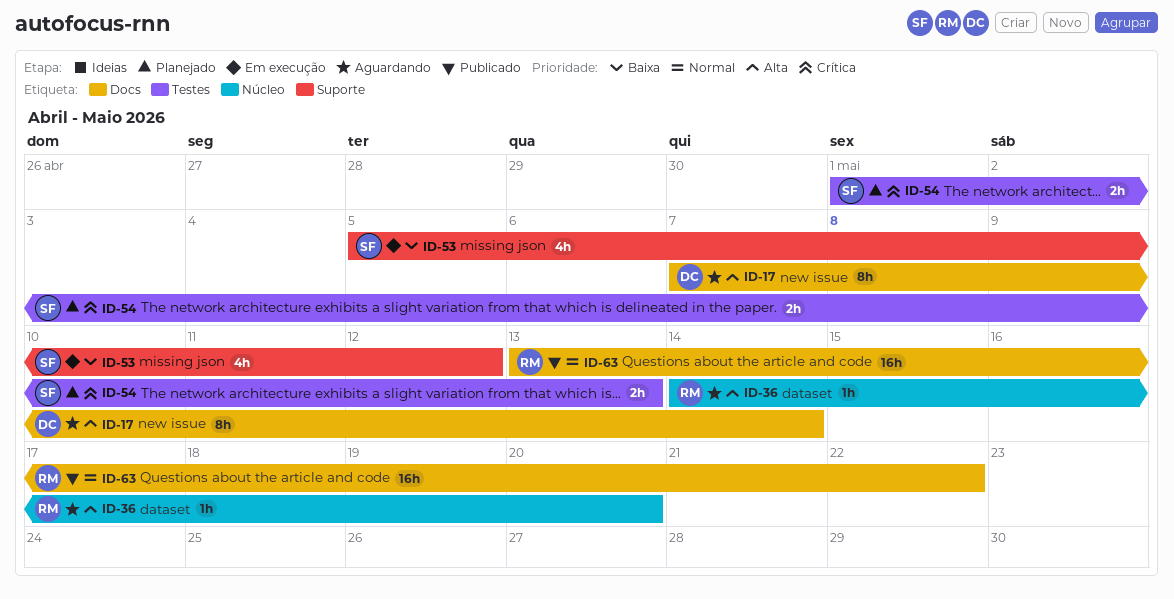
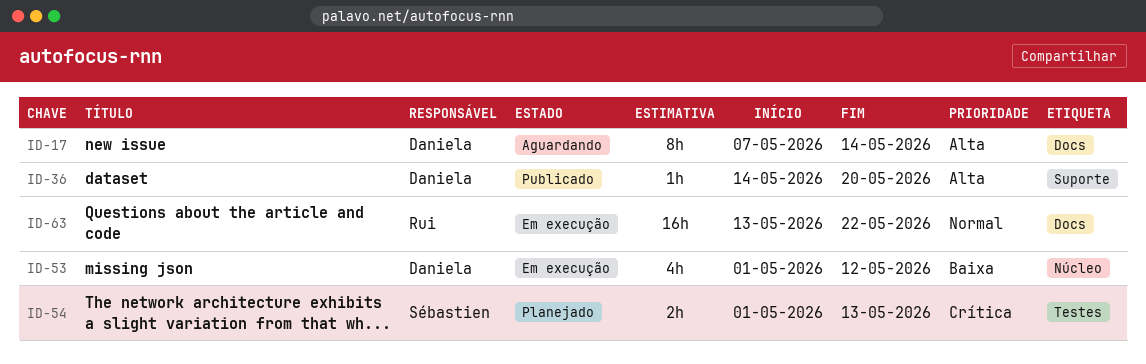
ID-36, status: Aguardando -> Publicado
ID-36, owner: Rui -> Daniela
ID-36, label: Núcleo -> Suporte
ID-53, owner: Sébastien -> Daniela
ID-53, label: Suporte -> Núcleo
ID-53, start: May 5 -> May 1
ID-63, status: Publicado -> Em execução

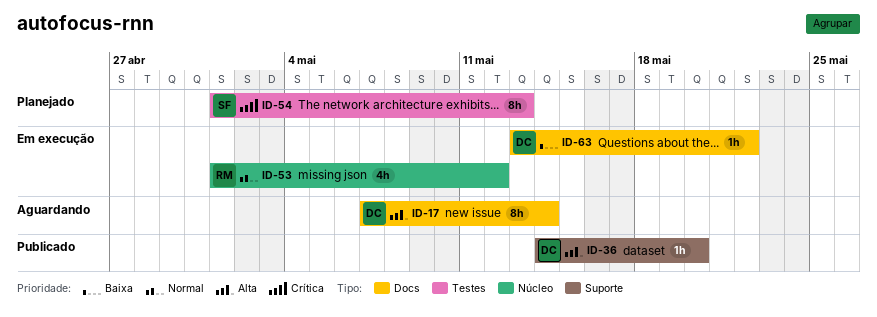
ID-53, owner: Daniela -> Rui
ID-53, priority: Baixa -> Normal
ID-54, estimate: 2h -> 8h
ID-63, owner: Rui -> Daniela
ID-63, priority: Normal -> Baixa
ID-63, estimate: 16h -> 1h

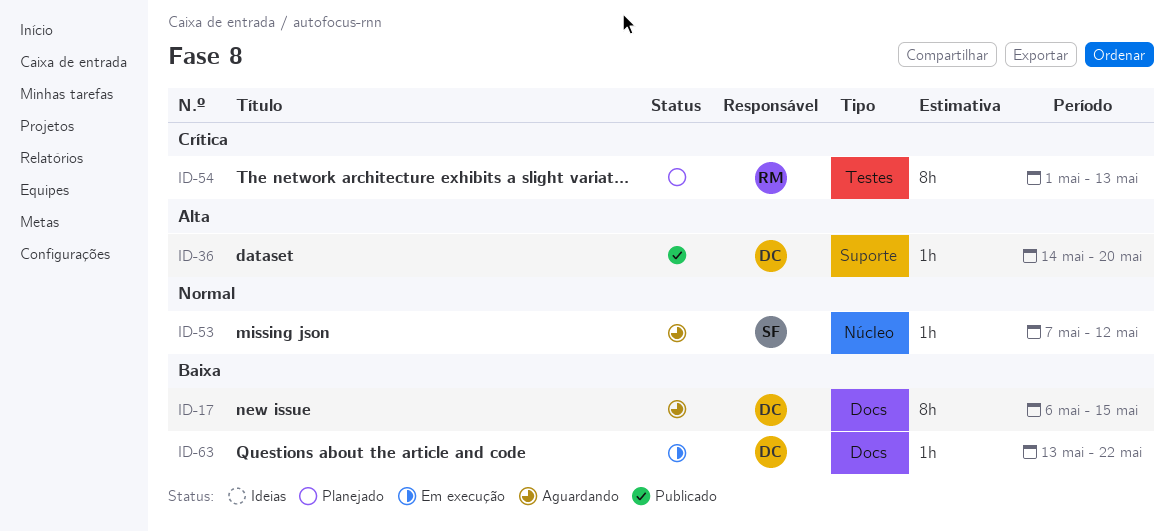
ID-17, priority: Alta -> Baixa
ID-17, start: May 7 -> May 6
ID-17, due: May 14 -> May 15
ID-53, status: Em execução -> Aguardando
ID-53, owner: RM -> SF
ID-53, estimate: 4h -> 1h
ID-53, start: May 1 -> May 7
ID-54, owner: SF -> RM

